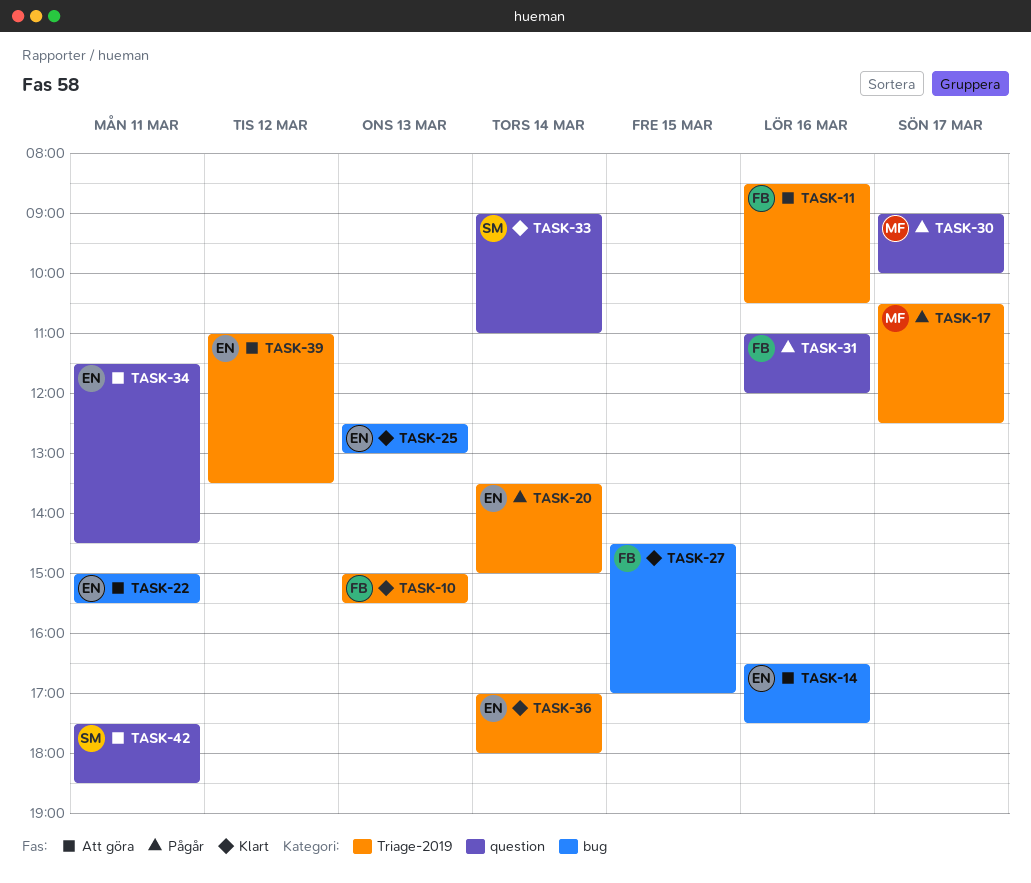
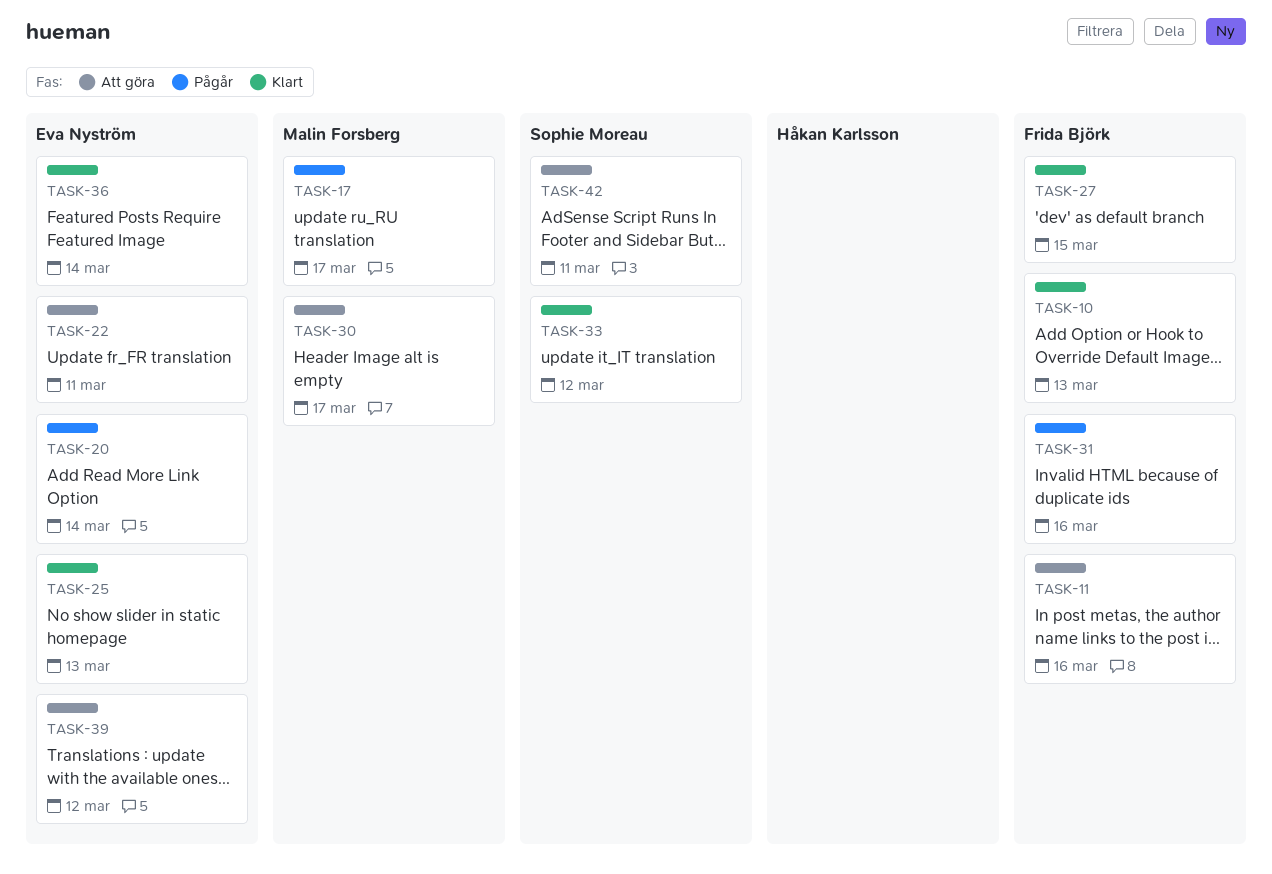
TASK-14: present -> none
TASK-30, status: Pågår -> Att göra
TASK-33, day: Mar 14 -> Mar 12
TASK-34: present -> none

